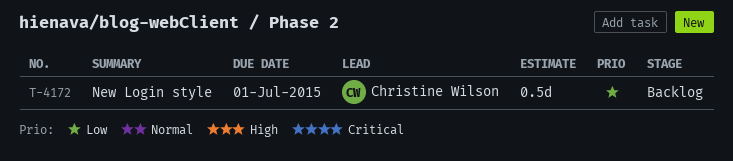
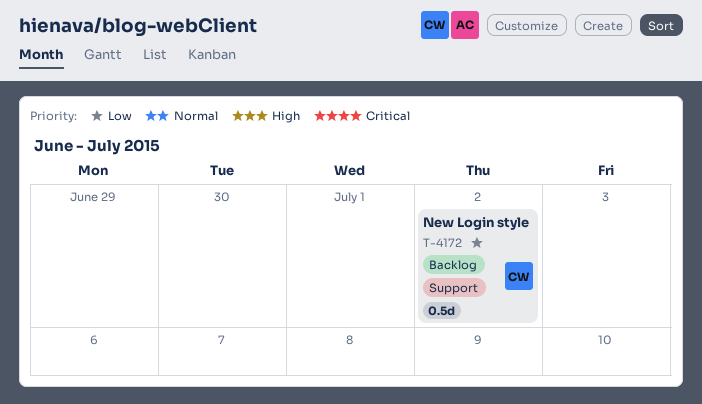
T-4172, due: Jul 1 -> Jul 2

